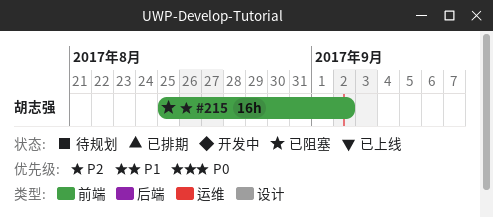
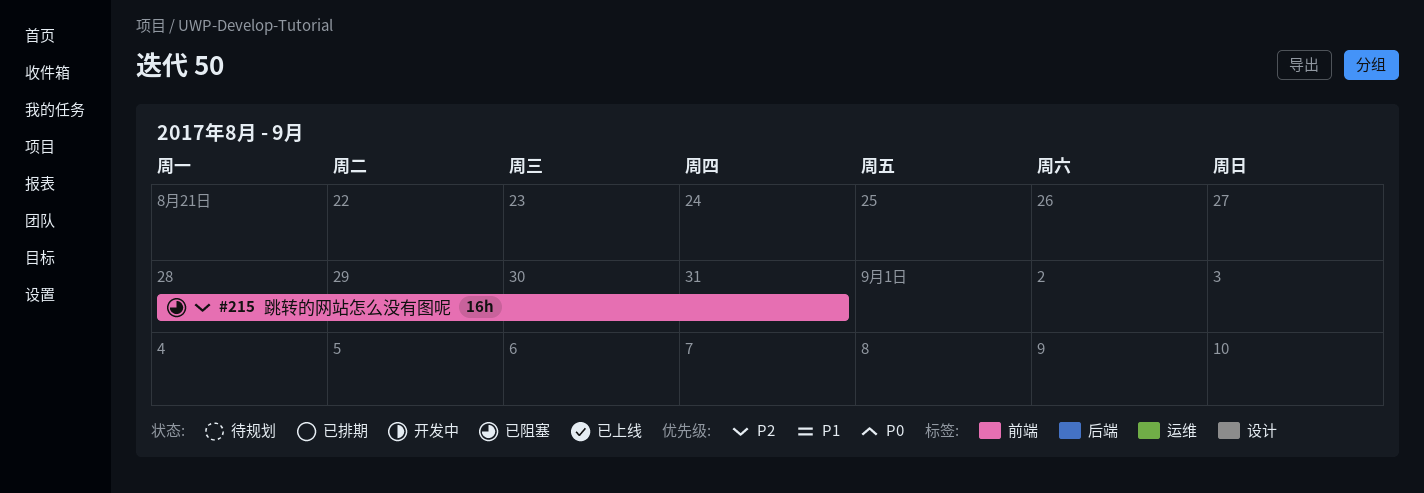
#215, start: Aug 25 -> Aug 28
#215, due: Sep 2 -> Aug 31

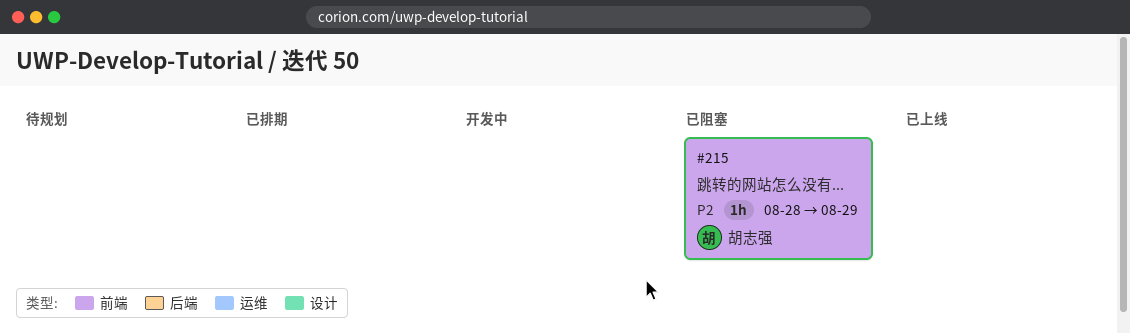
#215, estimate: 16h -> 1h
#215, due: Aug 31 -> Aug 29

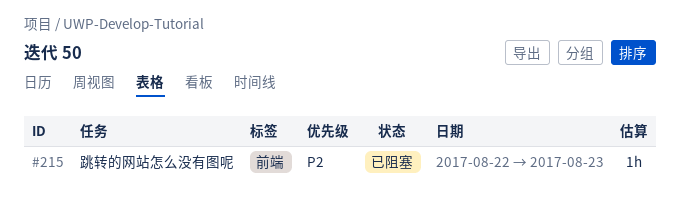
#215, start: Aug 28 -> Aug 22
#215, due: Aug 29 -> Aug 23

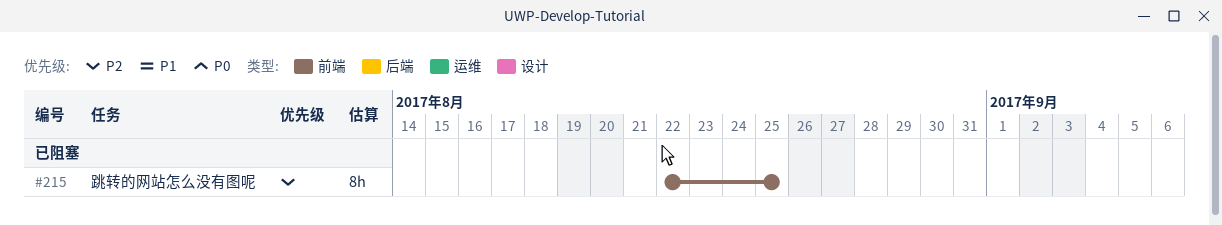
#215, estimate: 1h -> 8h
#215, due: Aug 23 -> Aug 25

